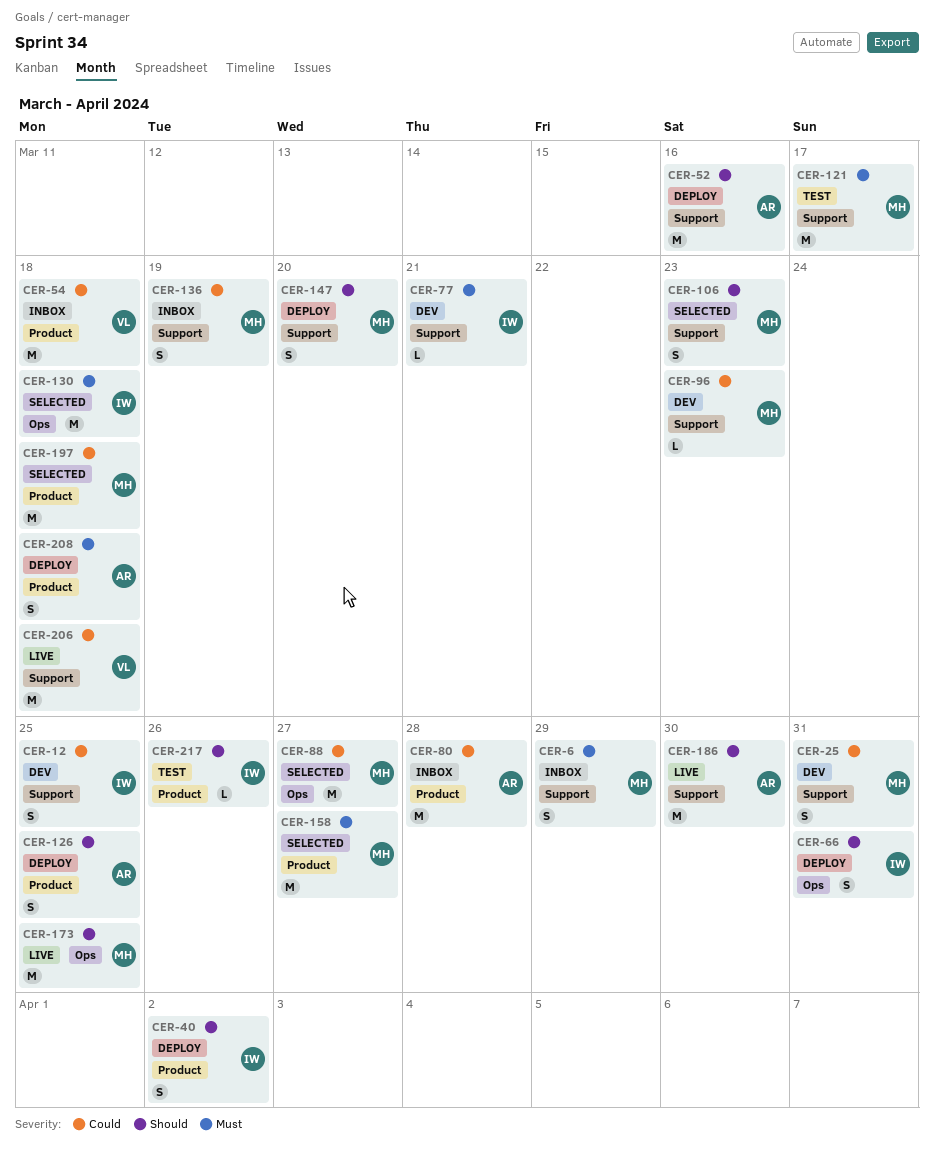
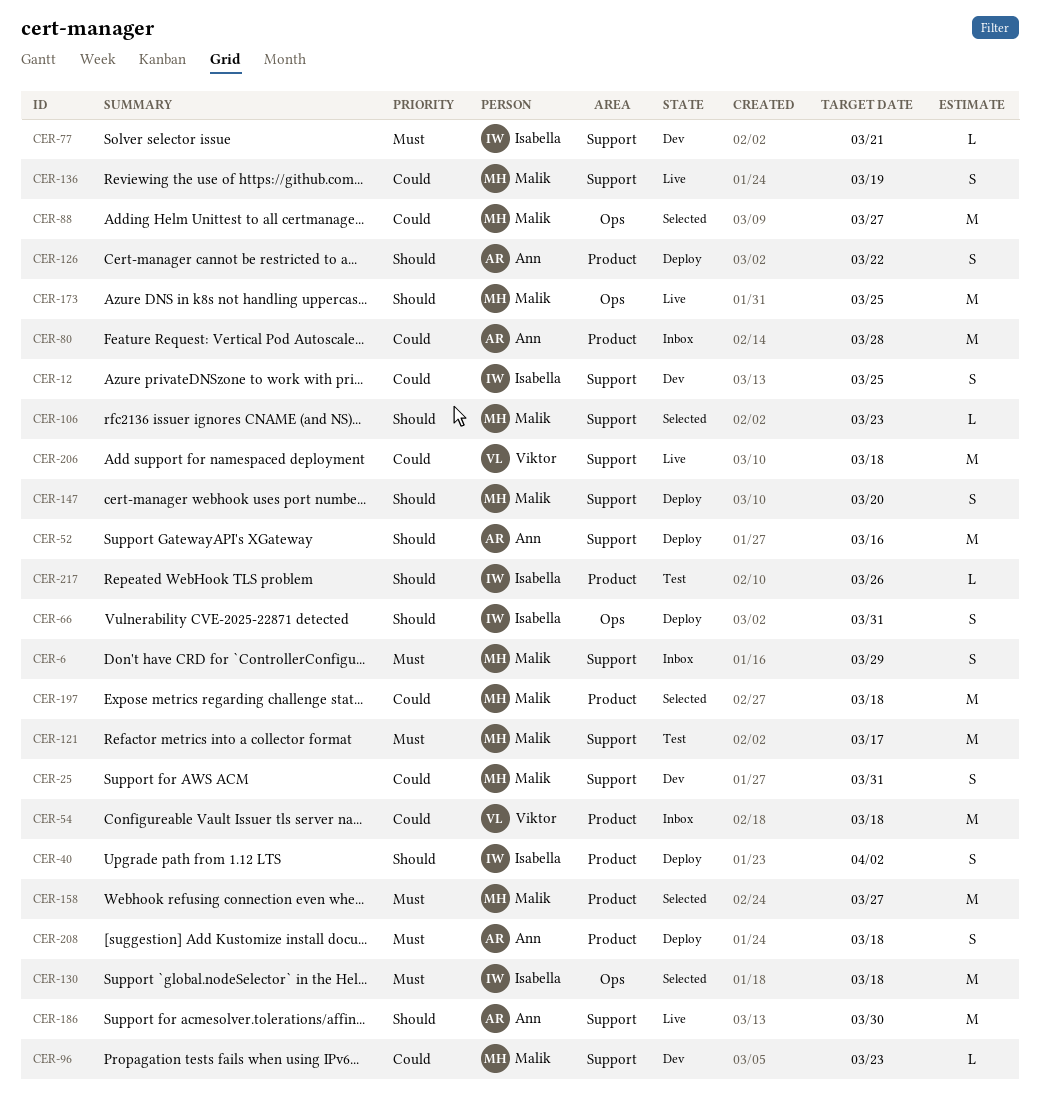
CER-106, estimate: S -> L
CER-126, due: Mar 25 -> Mar 22
CER-136, status: Inbox -> Live

